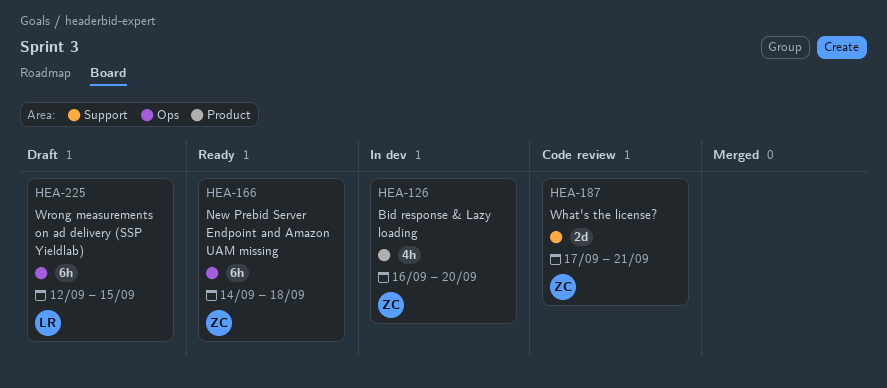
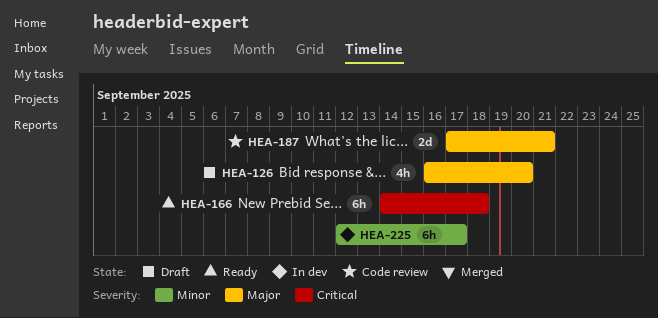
HEA-126, status: In dev -> Draft
HEA-225, status: Draft -> In dev
HEA-225, due: Sep 15 -> Sep 17

